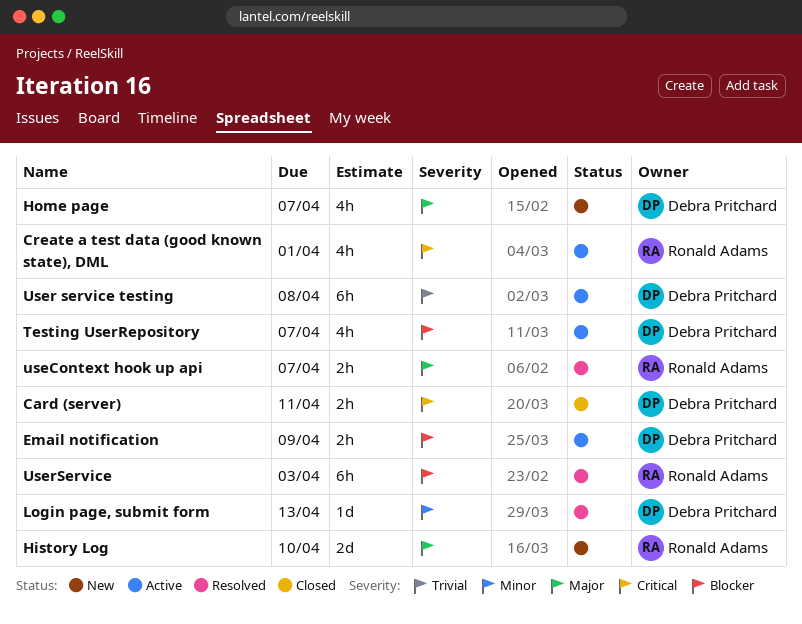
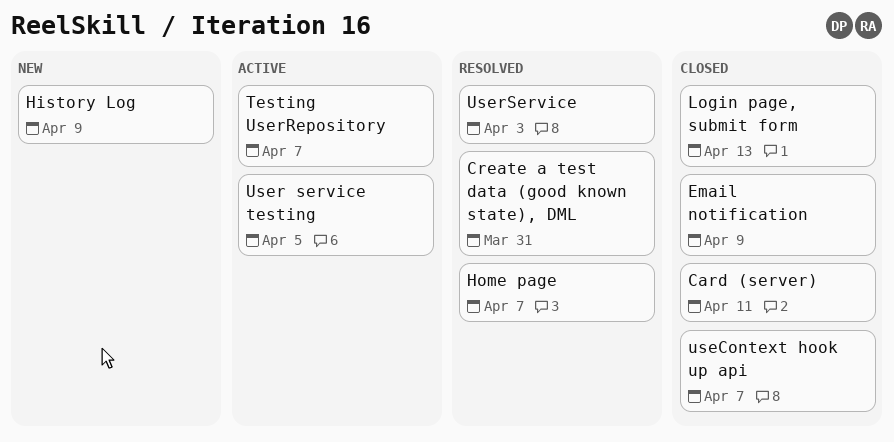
Create a test data (good known state), DML, status: Active -> Resolved
Create a test data (good known state), DML, due: Apr 1 -> Mar 31
Email notification, status: Active -> Closed
History Log, due: Apr 10 -> Apr 9
Home page, status: New -> Resolved
Login page, submit form, status: Resolved -> Closed
useContext hook up api, status: Resolved -> Closed
User service testing, due: Apr 8 -> Apr 5

